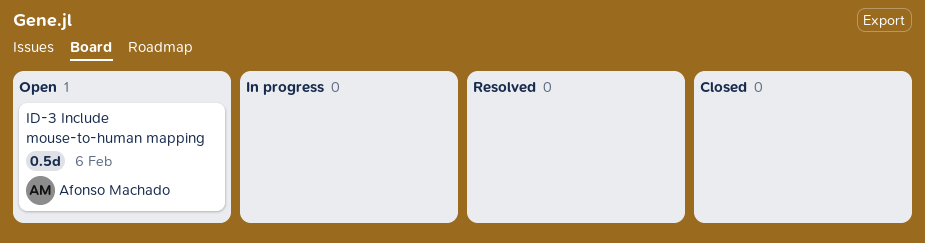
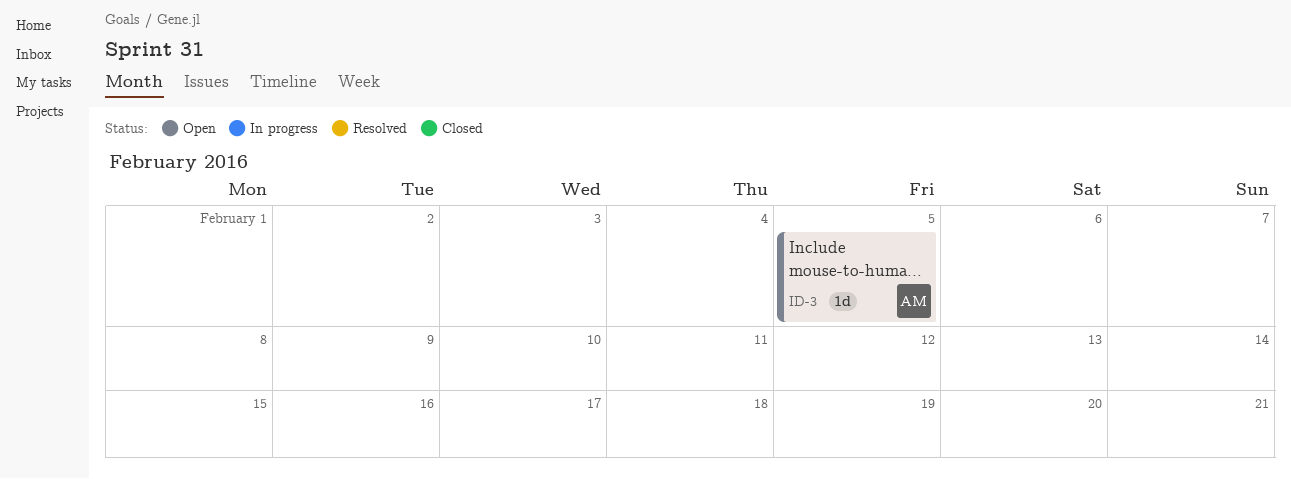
ID-3, estimate: 0.5d -> 1d
ID-3, due: Feb 6 -> Feb 5

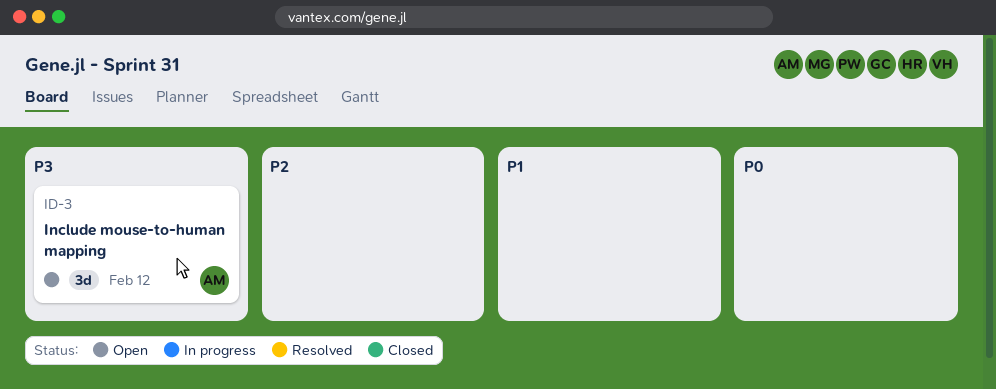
ID-3, estimate: 1d -> 3d
ID-3, due: Feb 5 -> Feb 12

